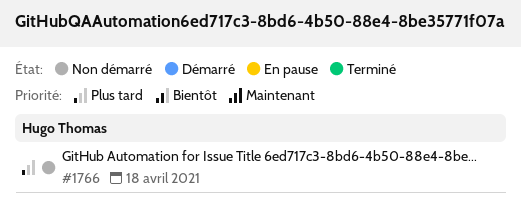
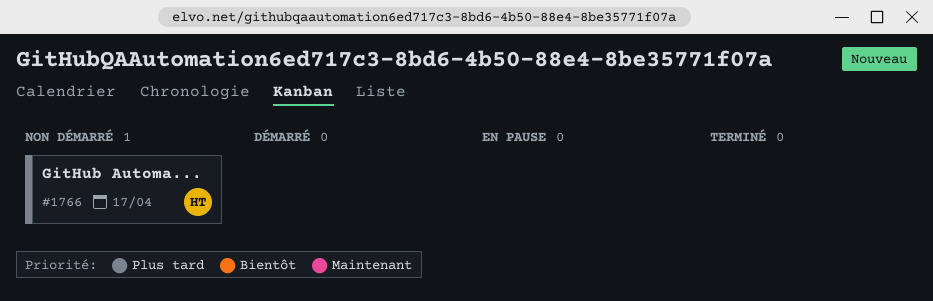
#1766, due: Apr 18 -> Apr 17

